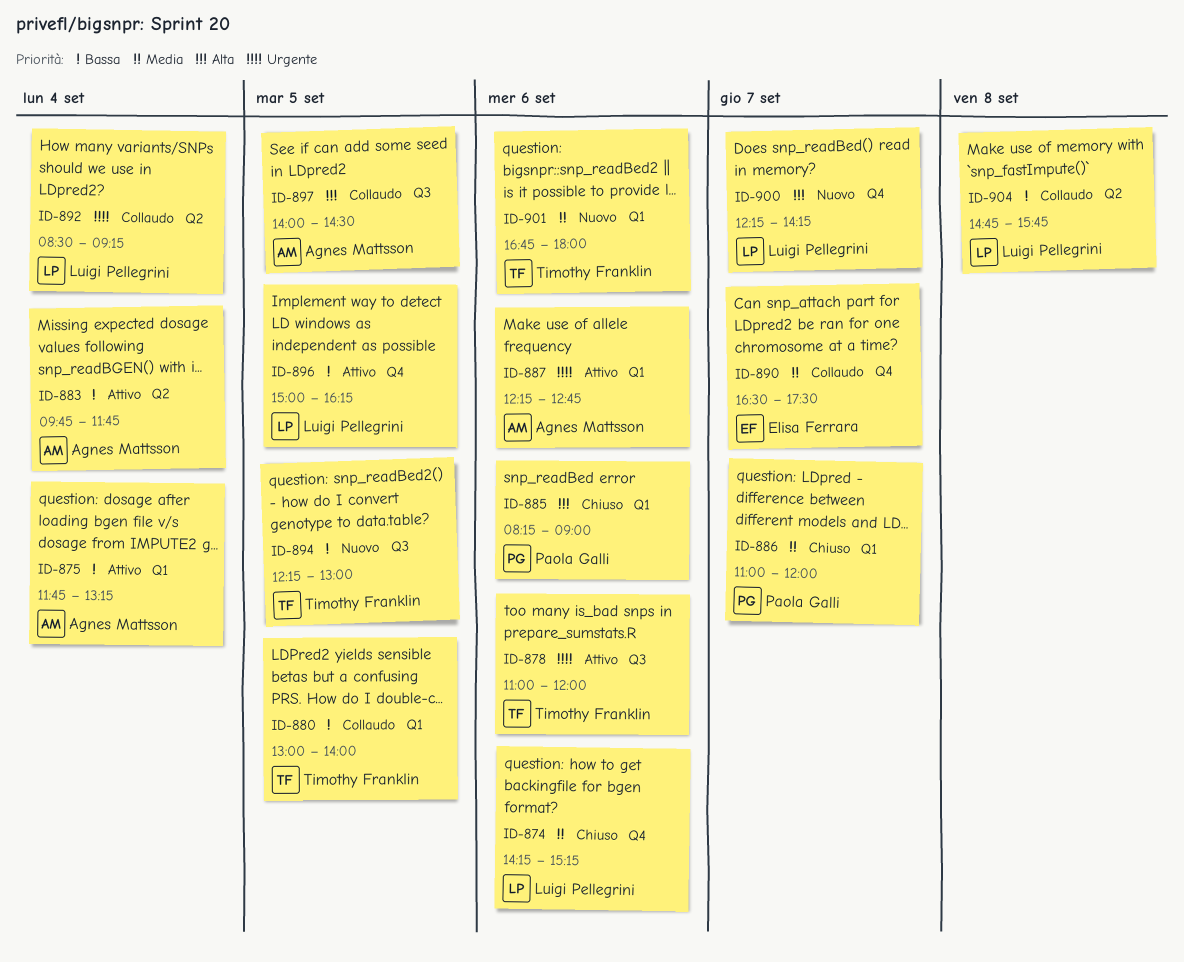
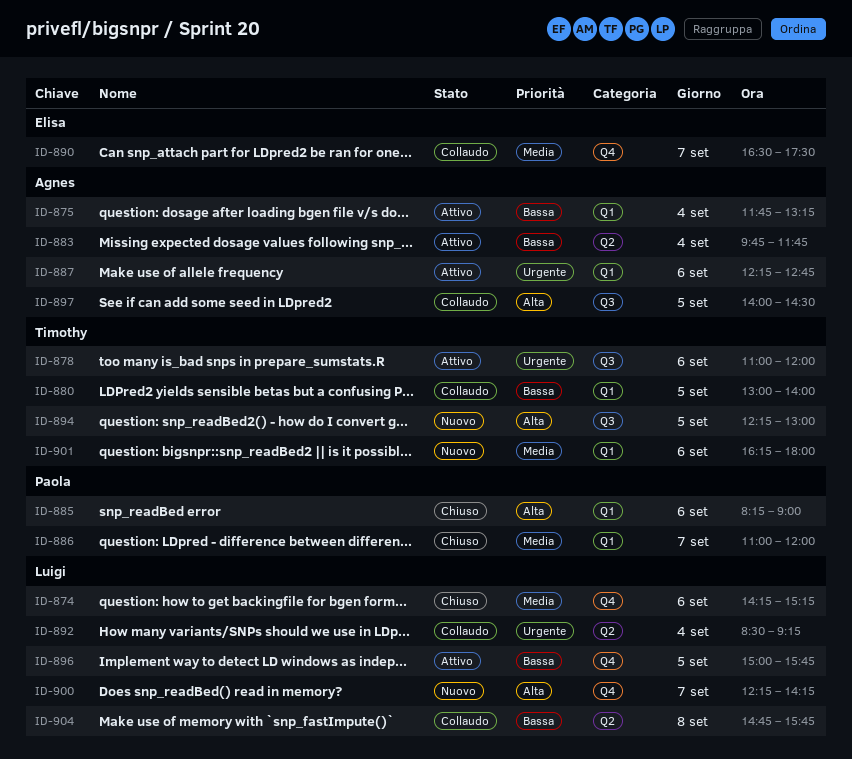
ID-894, priority: Bassa -> Alta
ID-896, ends: 16:15 -> 15:45
ID-901, begins: 16:45 -> 16:15

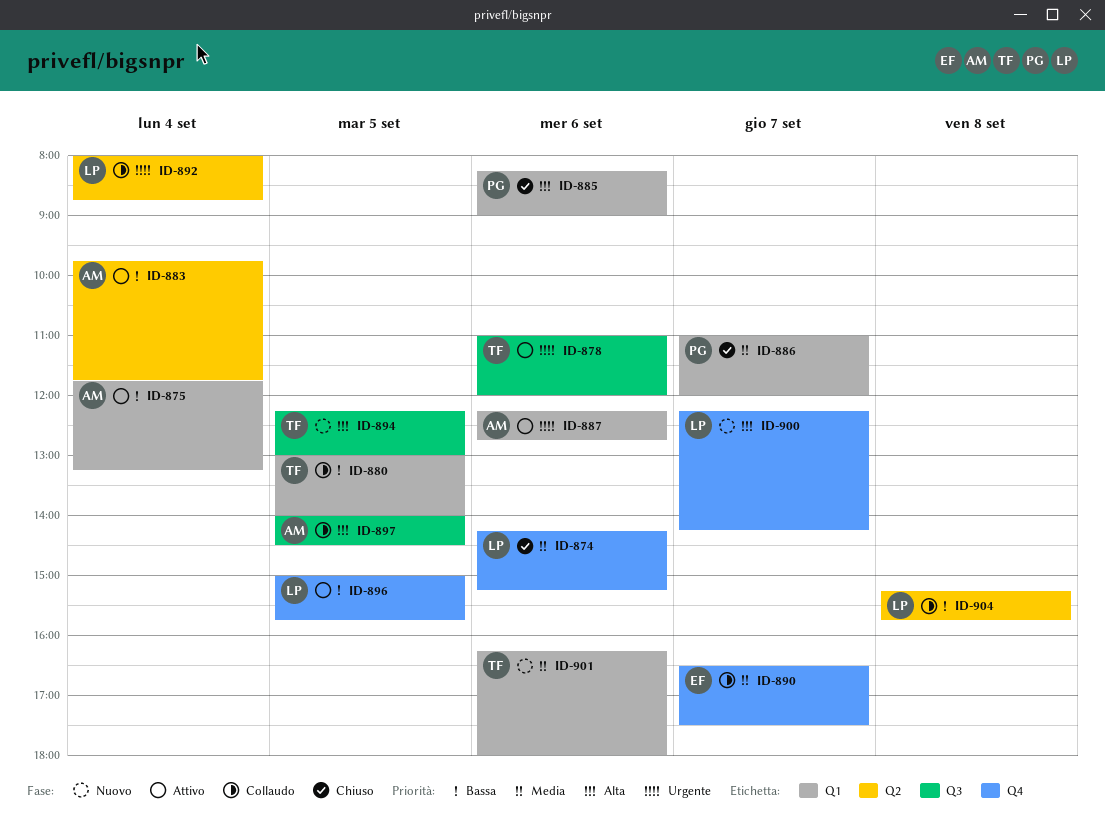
ID-892, begins: 08:30 -> 08:00
ID-892, ends: 09:15 -> 08:45
ID-904, begins: 14:45 -> 15:15

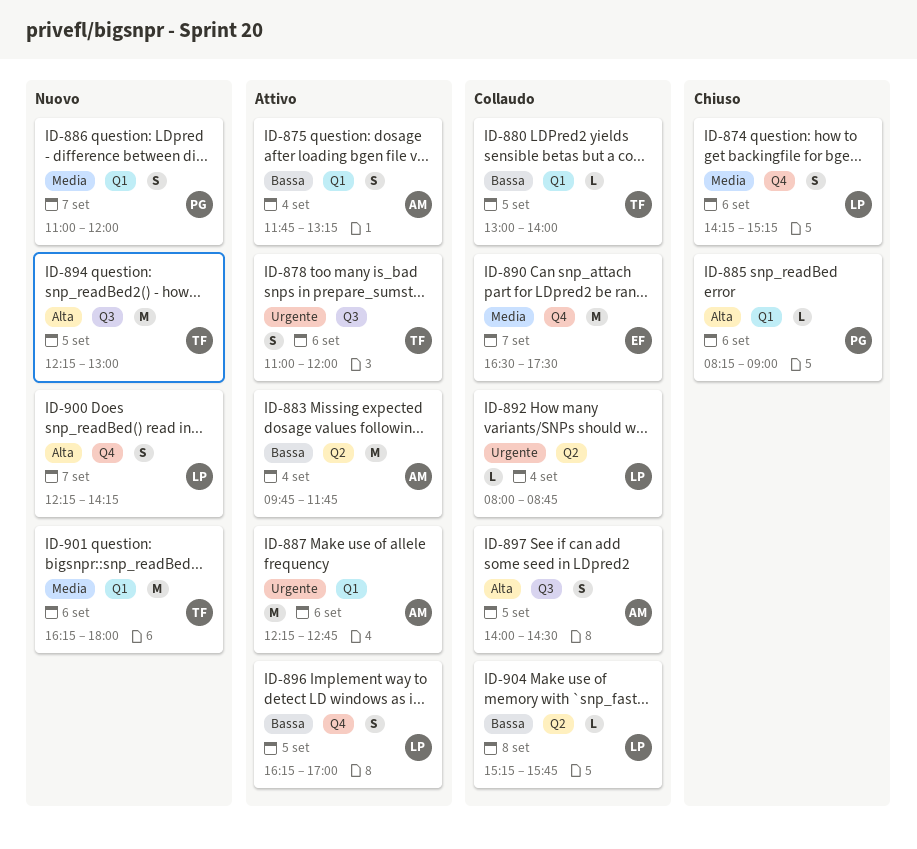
ID-886, status: Chiuso -> Nuovo
ID-896, begins: 15:00 -> 16:15
ID-896, ends: 15:45 -> 17:00

